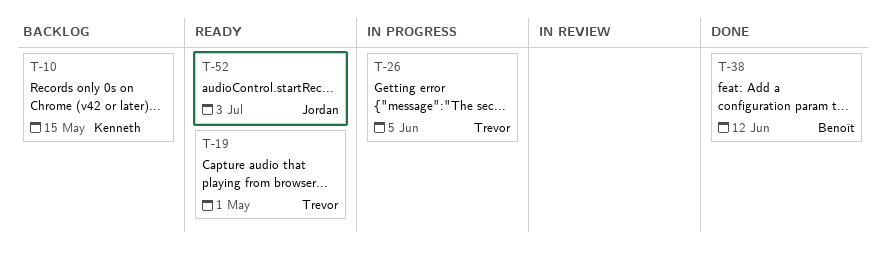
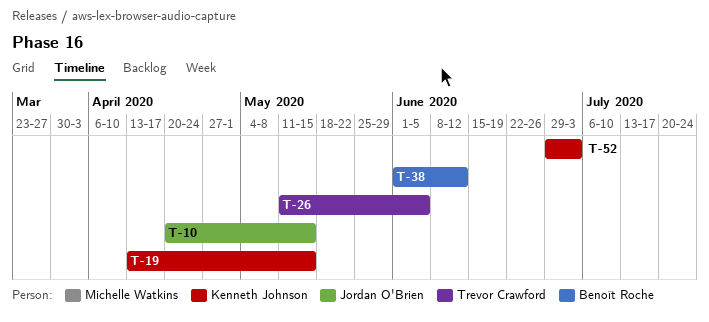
T-10, owner: Kenneth Johnson -> Jordan O'Brien
T-19, owner: Trevor Crawford -> Kenneth Johnson
T-19, due: May 1 -> May 15
T-52, owner: Jordan O'Brien -> Kenneth Johnson

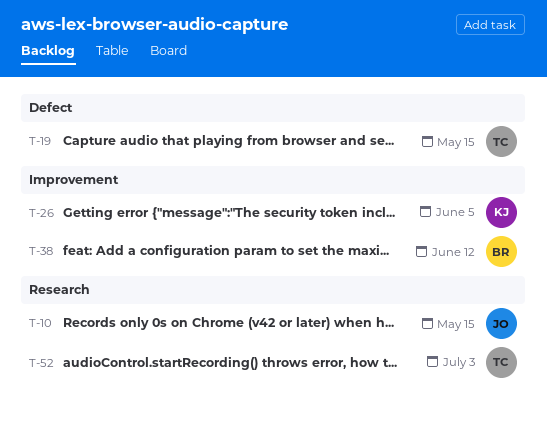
T-19, owner: Kenneth Johnson -> Trevor Crawford
T-26, owner: Trevor Crawford -> Kenneth Johnson
T-52, owner: Kenneth Johnson -> Trevor Crawford

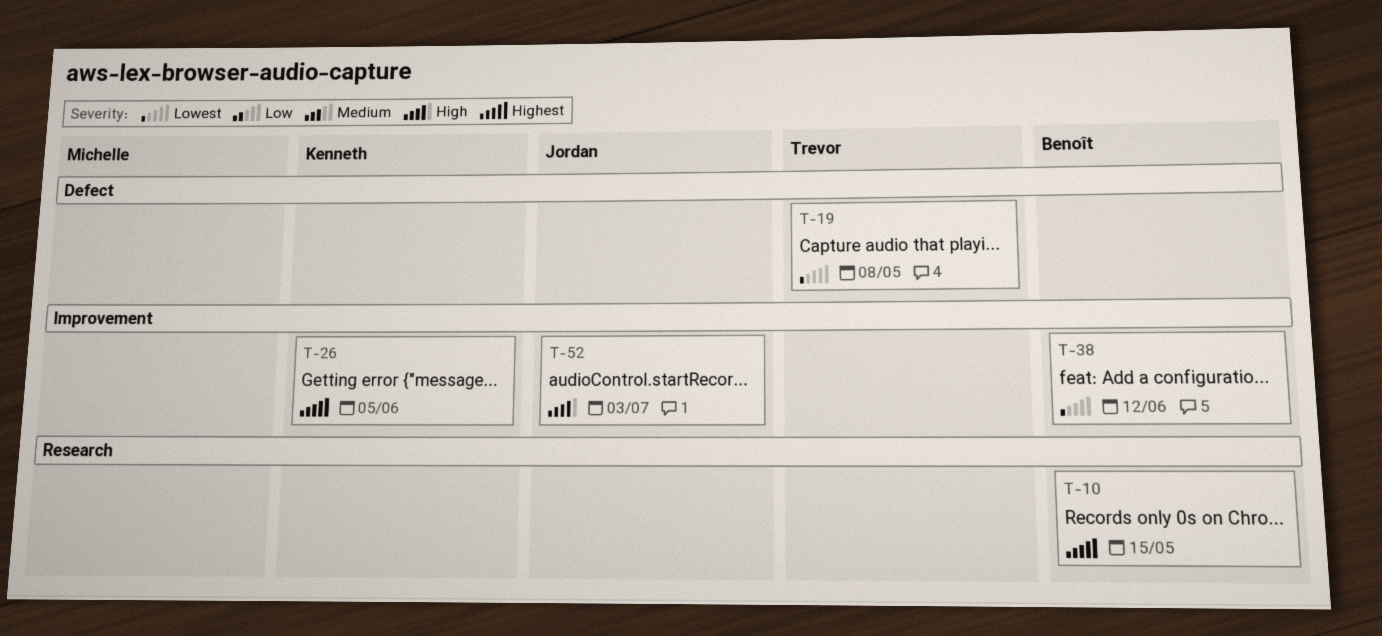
T-10, owner: Jordan -> Benoît
T-19, due: May 15 -> May 8
T-52, owner: Trevor -> Jordan
T-52, label: Research -> Improvement

